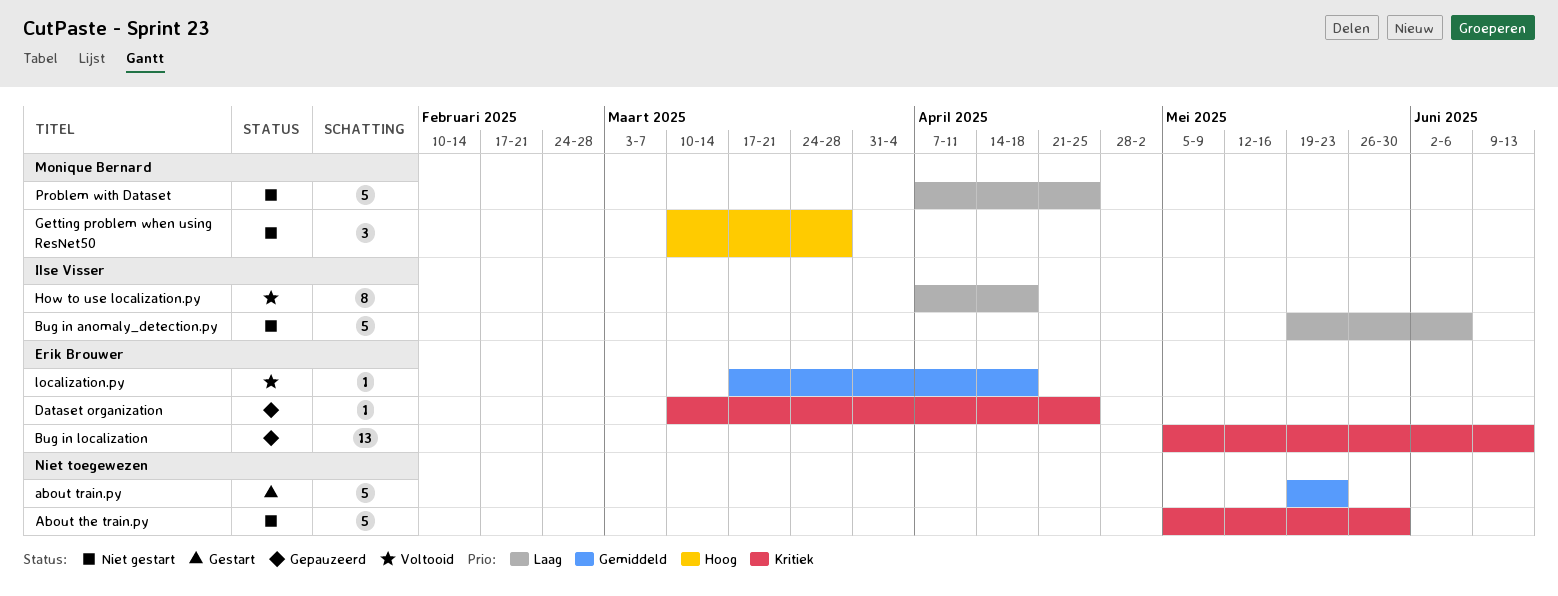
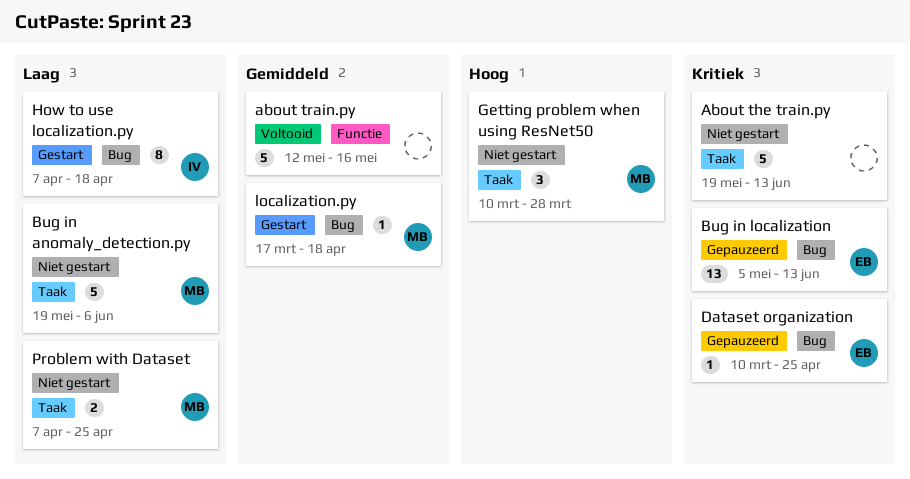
About the train.py, start: May 5 -> May 19
About the train.py, due: May 30 -> Jun 13
about train.py, status: Gestart -> Voltooid
about train.py, start: May 19 -> May 12
about train.py, due: May 23 -> May 16
Bug in anomaly_detection.py, owner: Ilse Visser -> Monique Bernard
How to use localization.py, status: Voltooid -> Gestart
localization.py, status: Voltooid -> Gestart
localization.py, owner: Erik Brouwer -> Monique Bernard
Problem with Dataset, estimate: 5 -> 2

